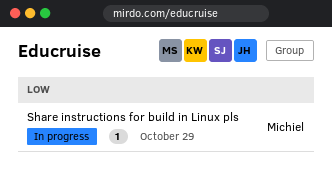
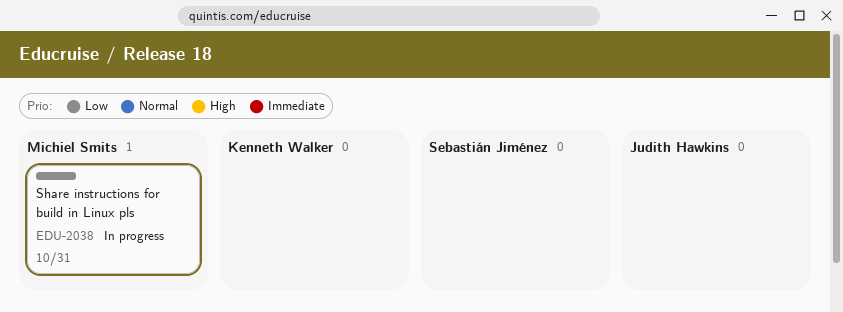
Share instructions for build in Linux pls, due: Oct 29 -> Oct 31

